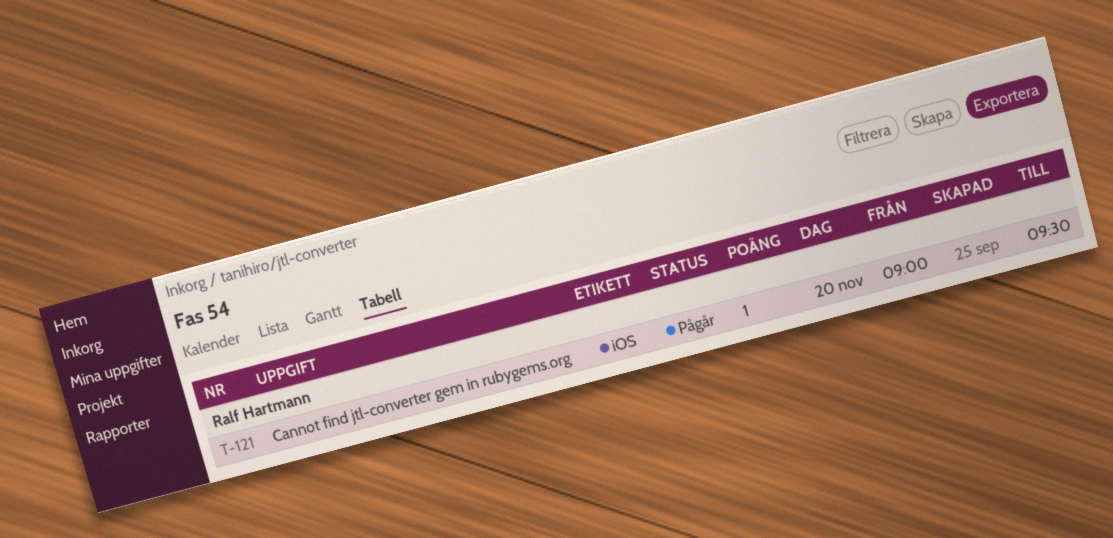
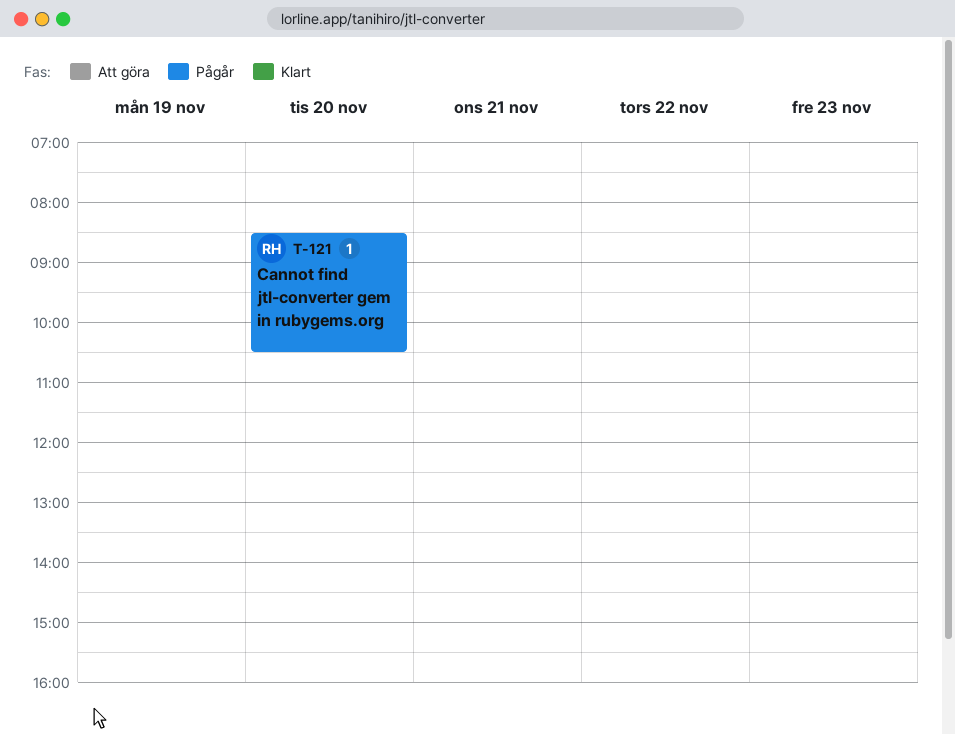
T-121, begins: 09:00 -> 08:30
T-121, ends: 09:30 -> 10:30

